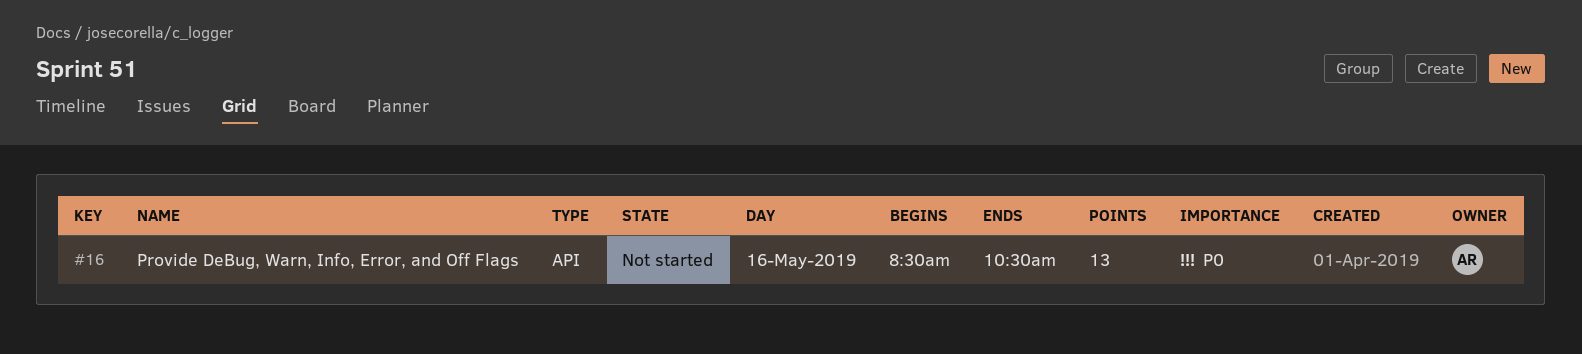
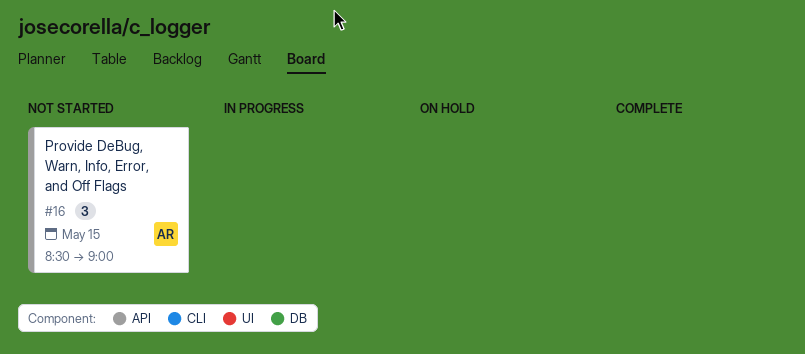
#16, estimate: 13 -> 3
#16, day: May 16 -> May 15
#16, ends: 10:30 -> 09:00

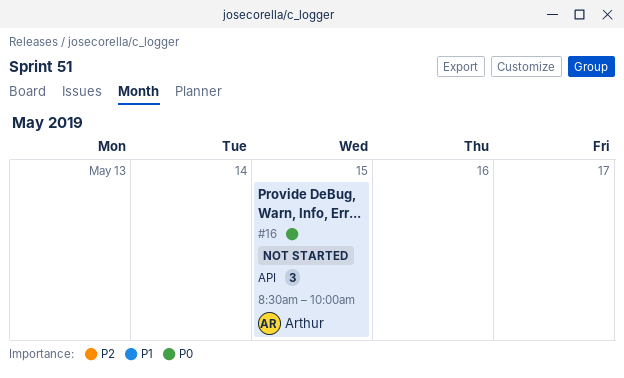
#16, ends: 09:00 -> 10:00

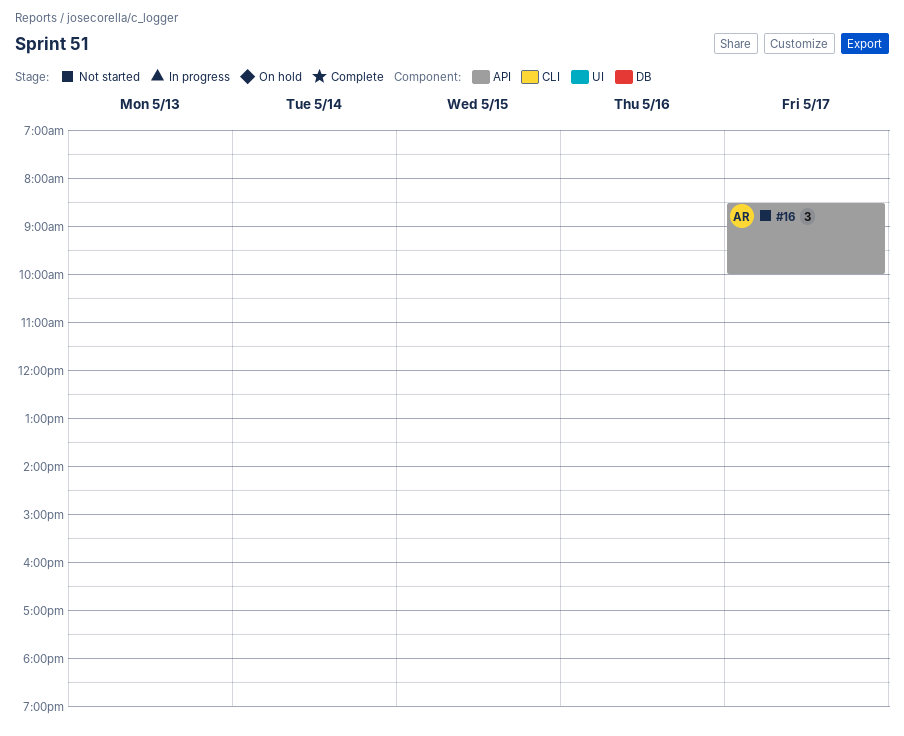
#16, day: May 15 -> May 17

